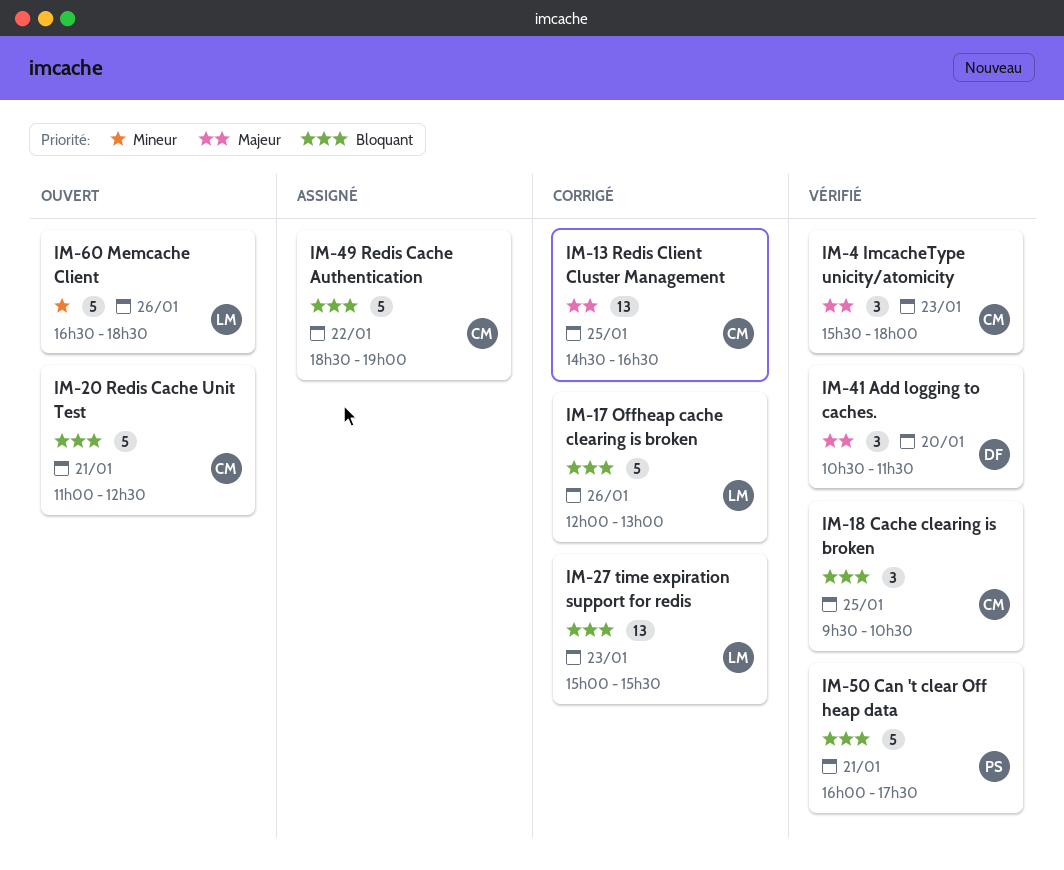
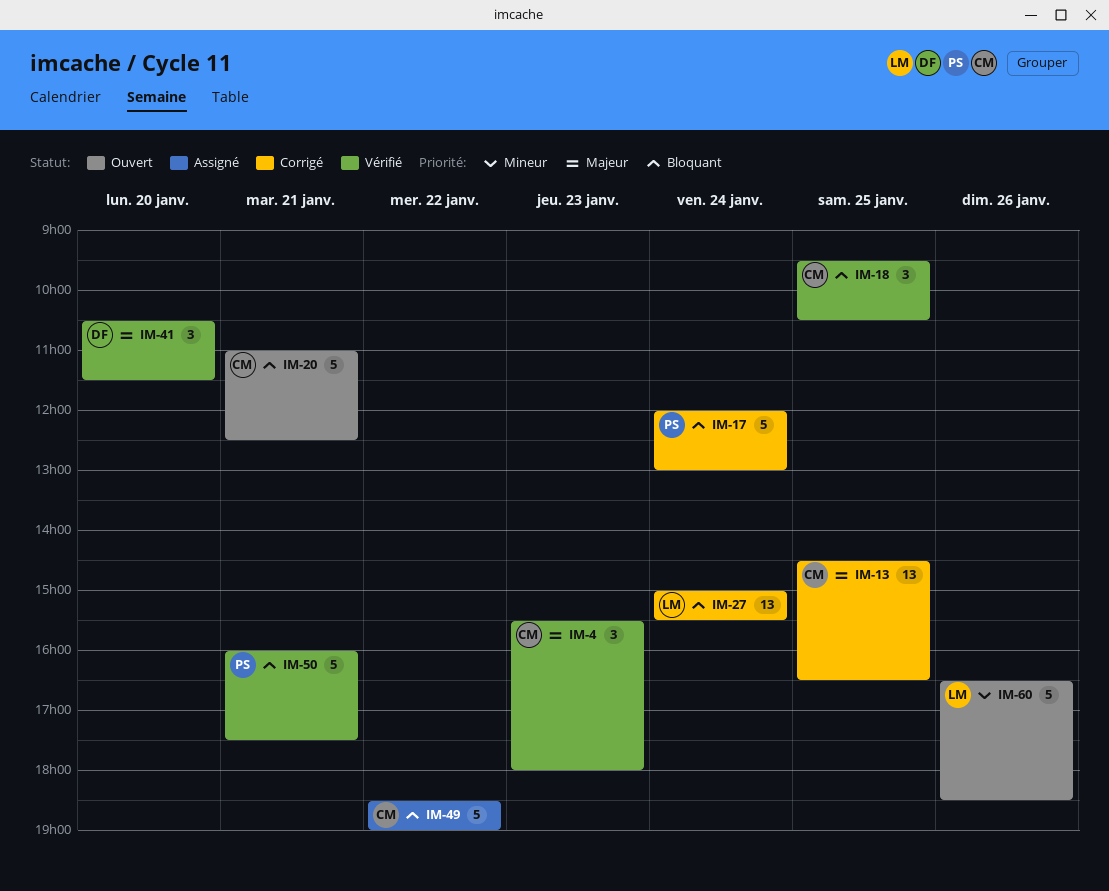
IM-17, owner: LM -> PS
IM-17, day: Jan 26 -> Jan 24
IM-27, day: Jan 23 -> Jan 24

